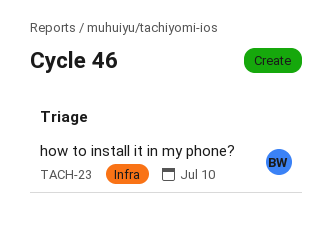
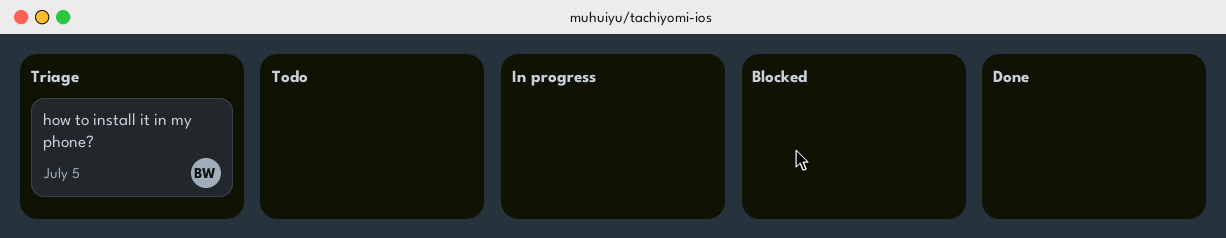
how to install it in my phone?, due: Jul 10 -> Jul 5

